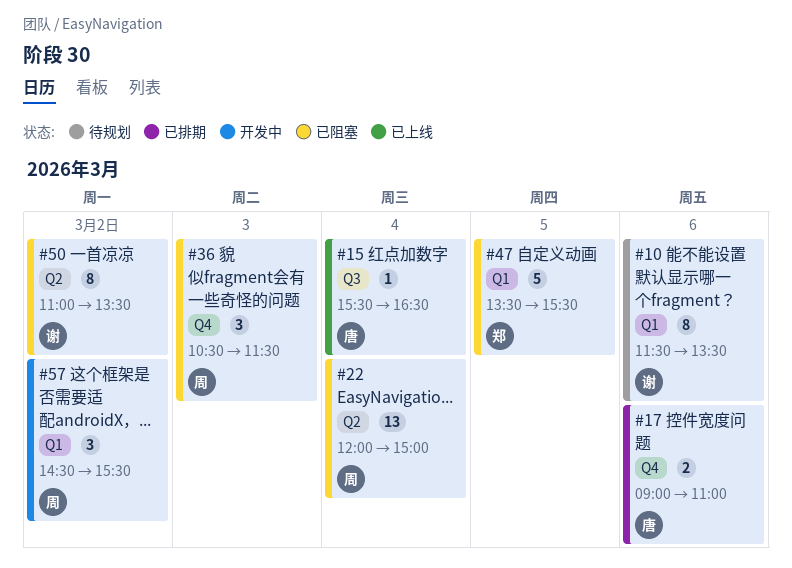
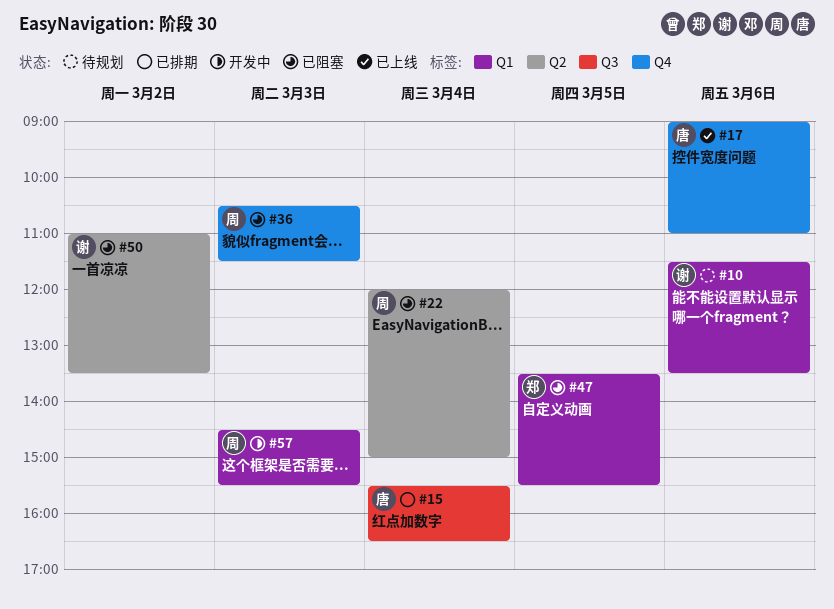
#15, status: 已上线 -> 已排期
#17, status: 已排期 -> 已上线
#57, day: Mar 2 -> Mar 3

